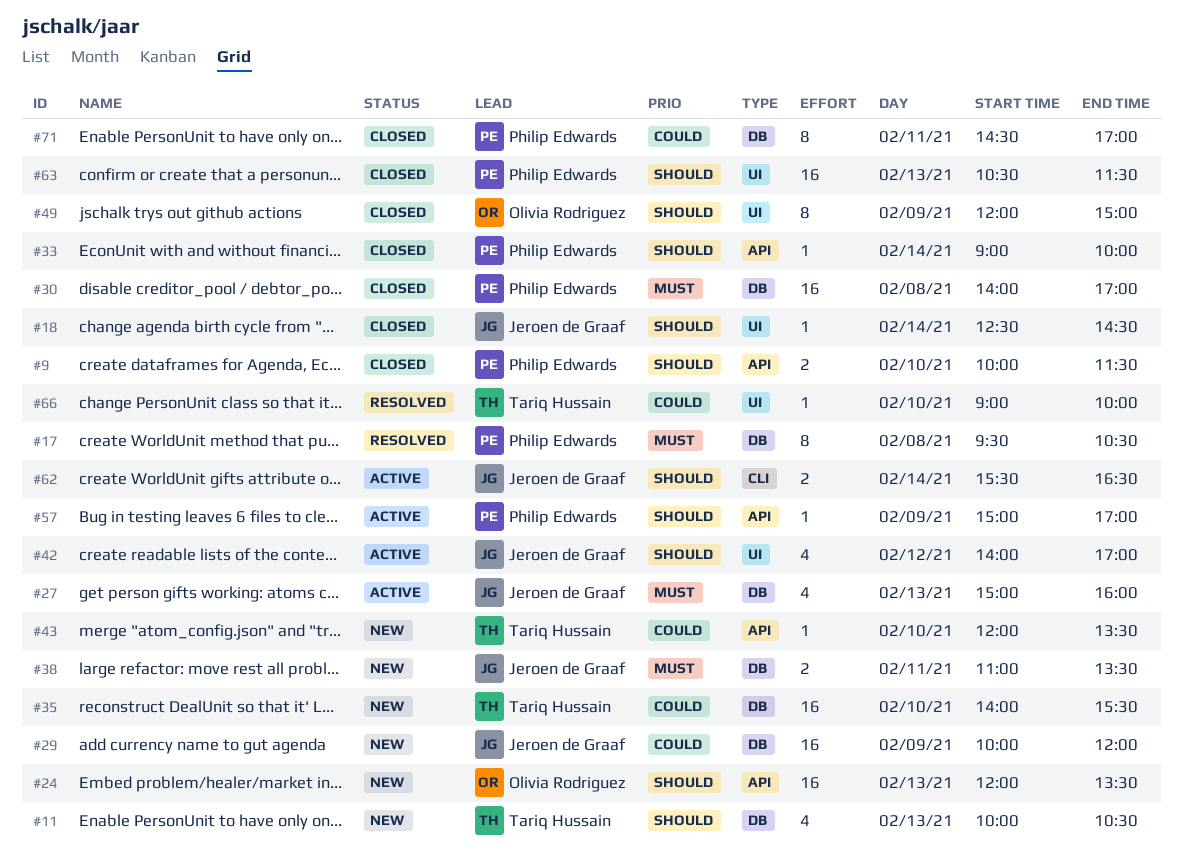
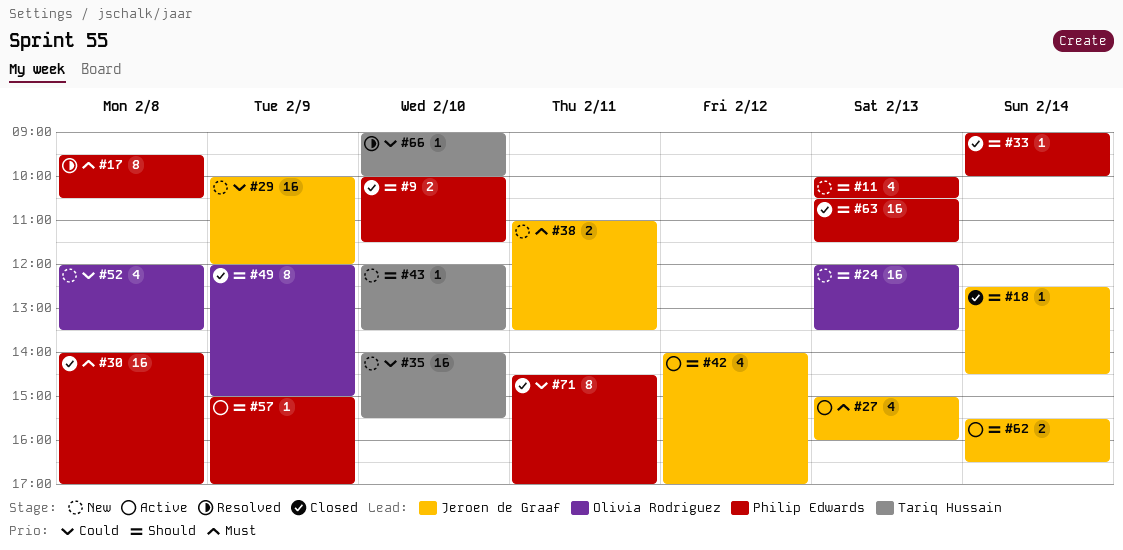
#11, owner: Tariq Hussain -> Philip Edwards
#43, priority: Could -> Should
#52: none -> present

